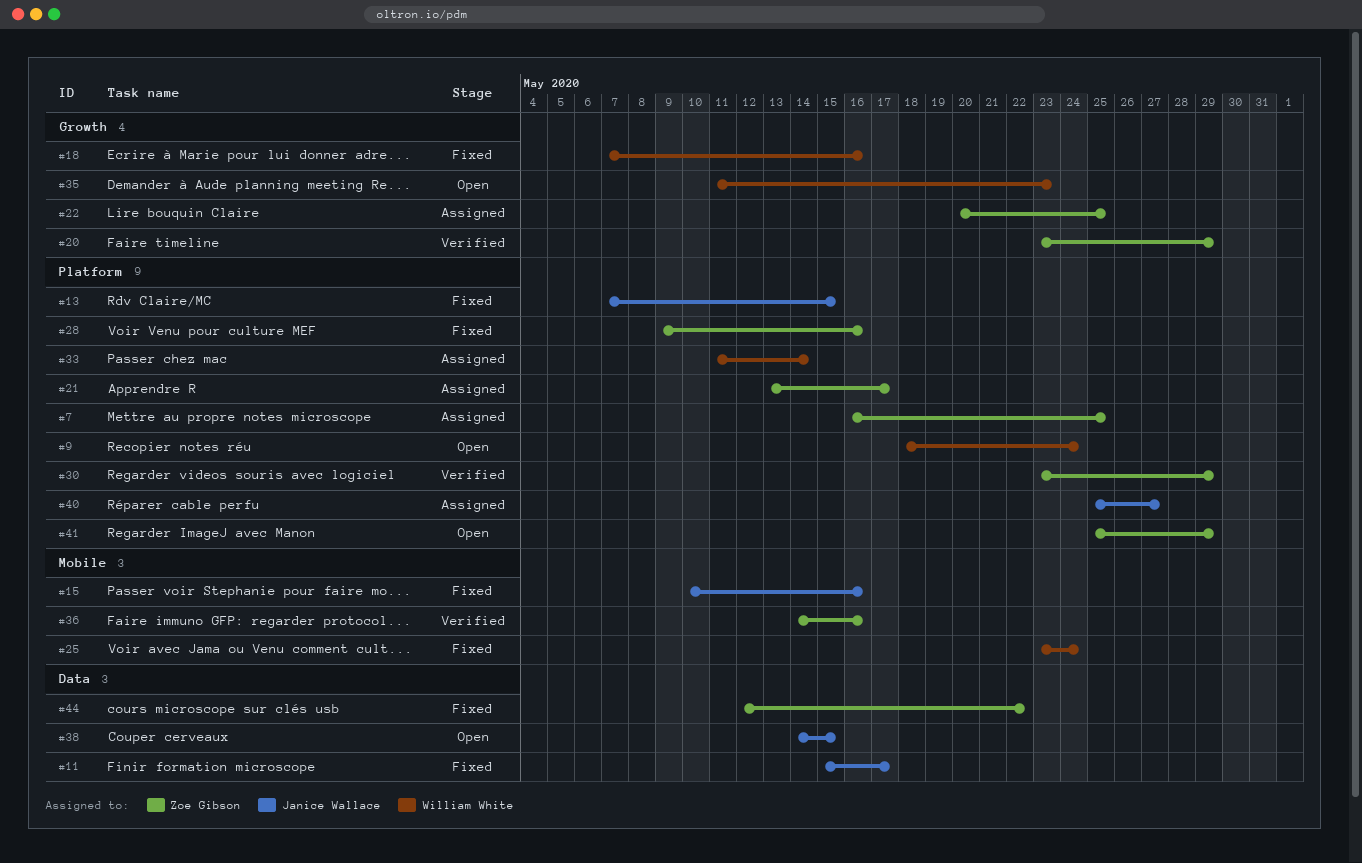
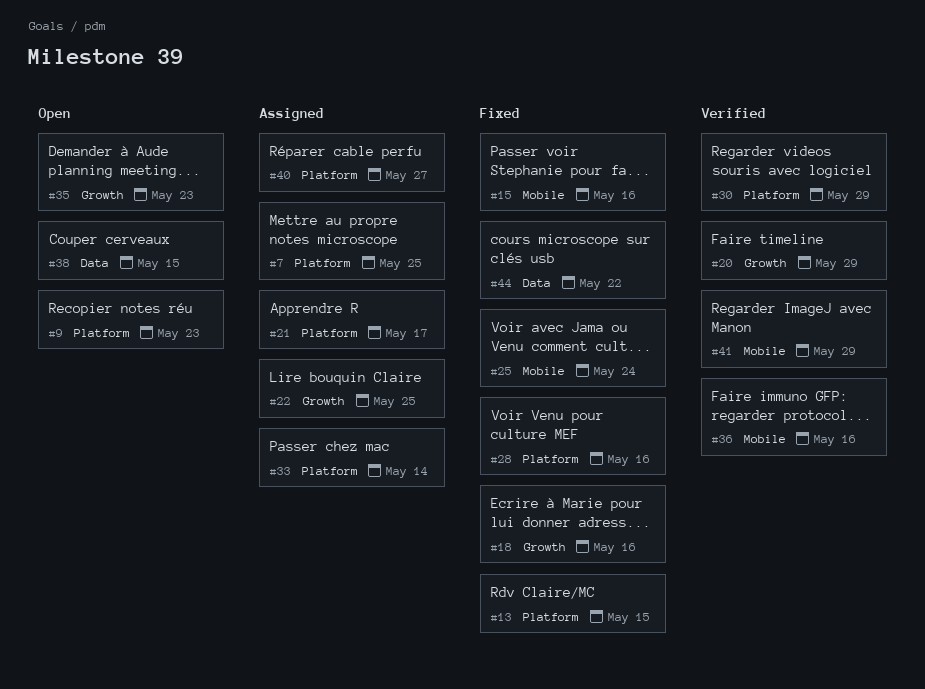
#9, due: May 24 -> May 23
#11: present -> none
#41, status: Open -> Verified
#41, label: Platform -> Mobile

